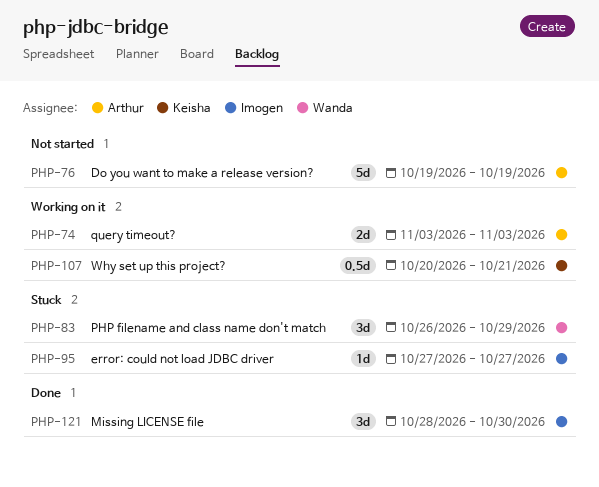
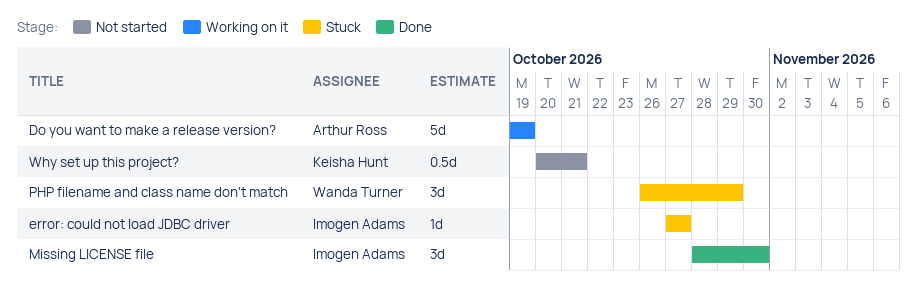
Do you want to make a release version?, status: Not started -> Working on it
query timeout?: present -> none
Why set up this project?, status: Working on it -> Not started

